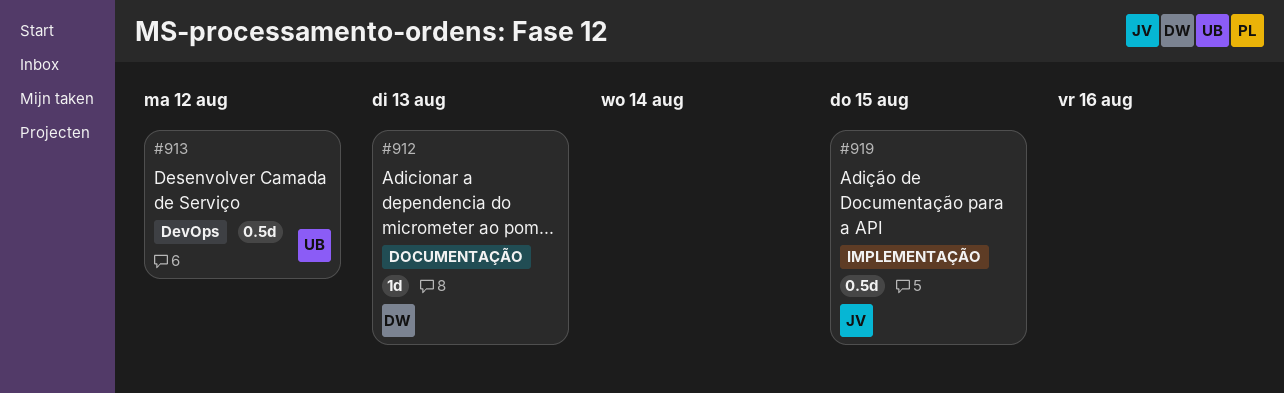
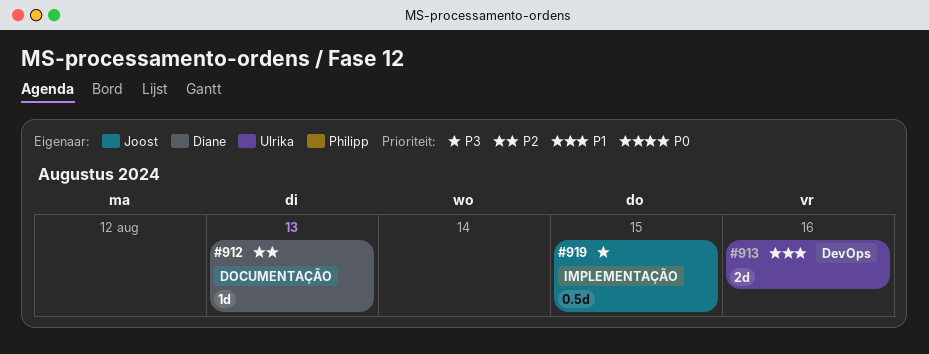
#913, estimate: 0.5d -> 2d
#913, due: Aug 12 -> Aug 16

